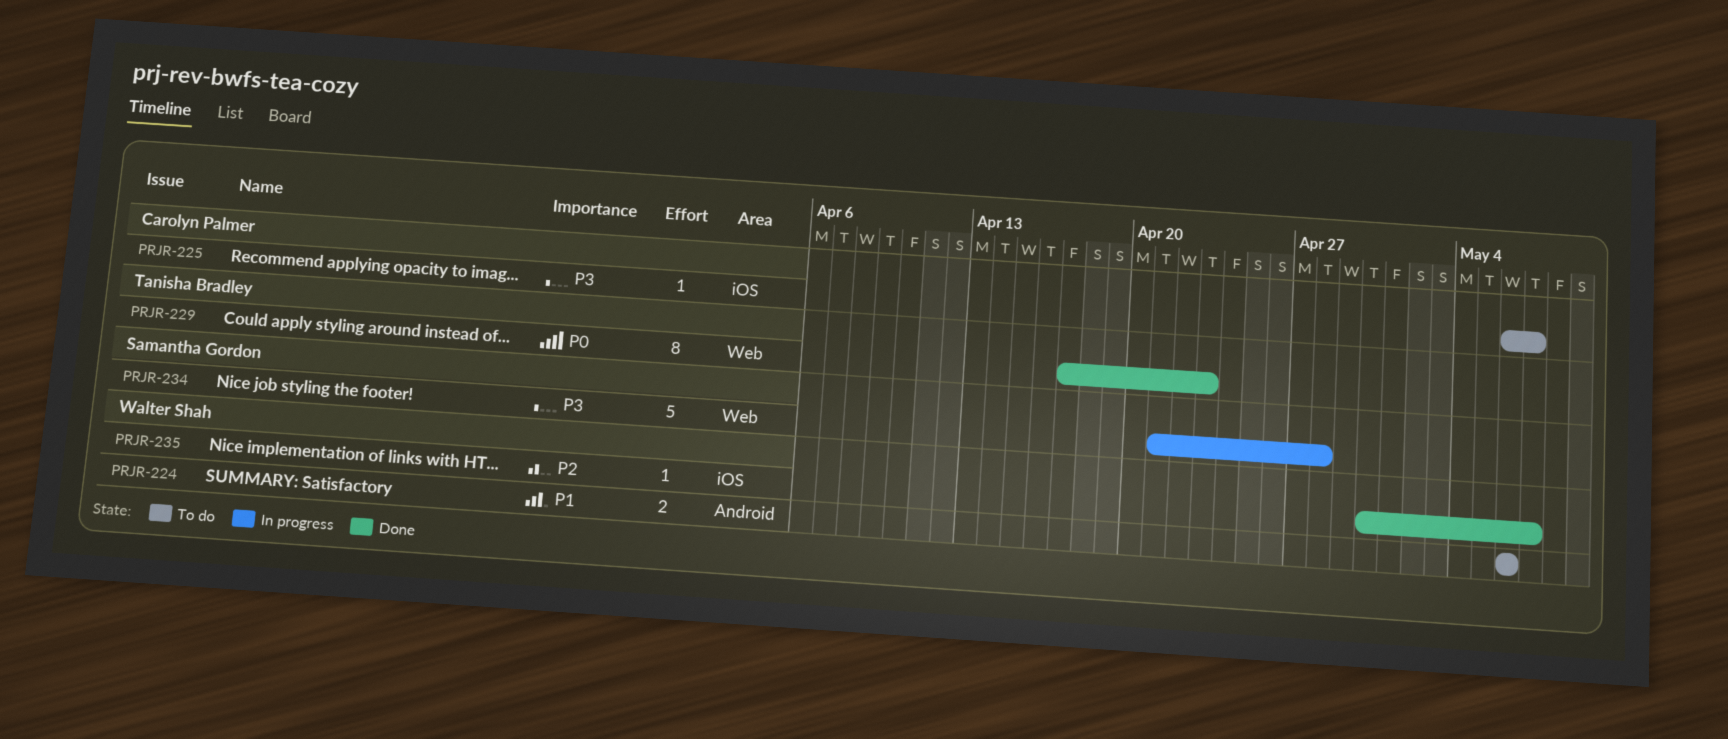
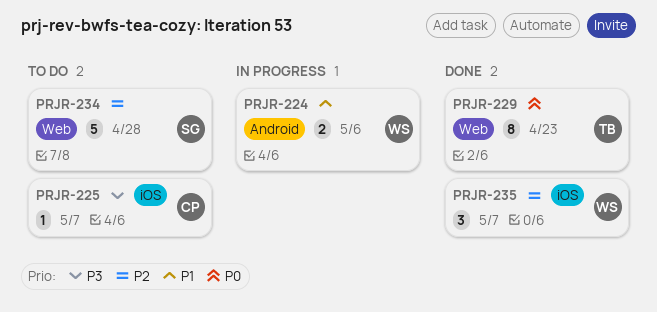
PRJR-224, status: To do -> In progress
PRJR-234, status: In progress -> To do
PRJR-234, priority: P3 -> P2
PRJR-235, estimate: 1 -> 3

